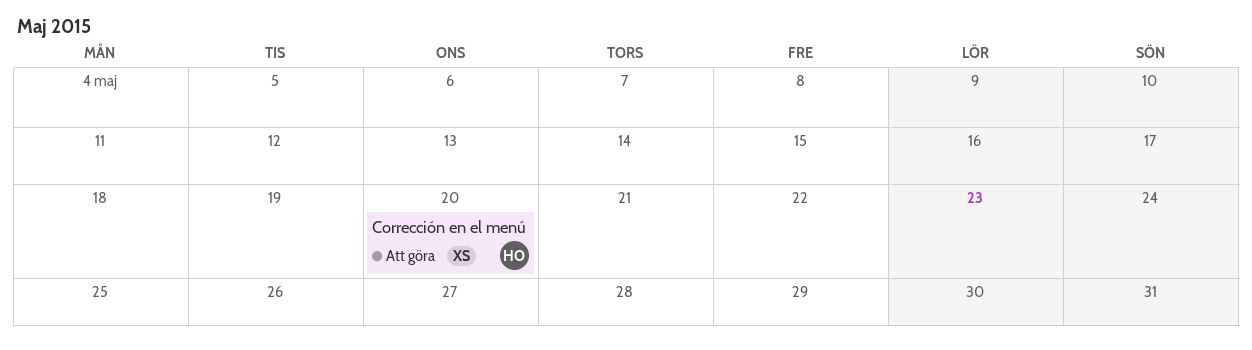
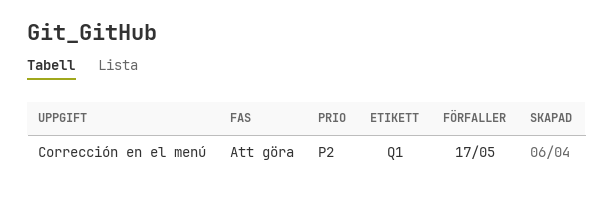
Corrección en el menú, due: May 20 -> May 17

